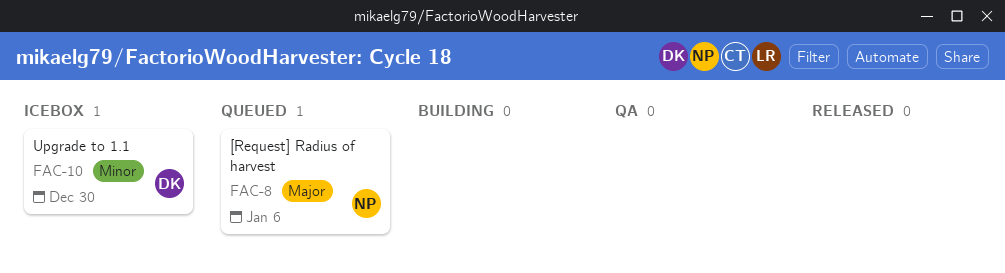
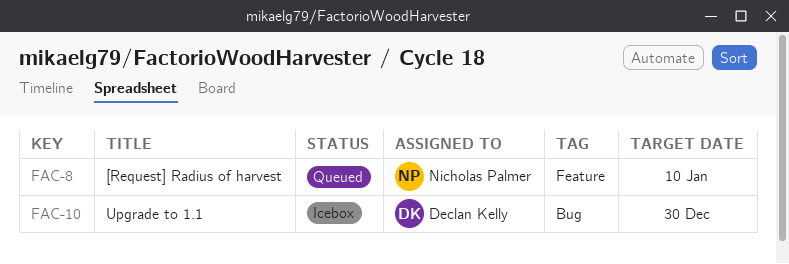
FAC-8, due: Jan 6 -> Jan 10

